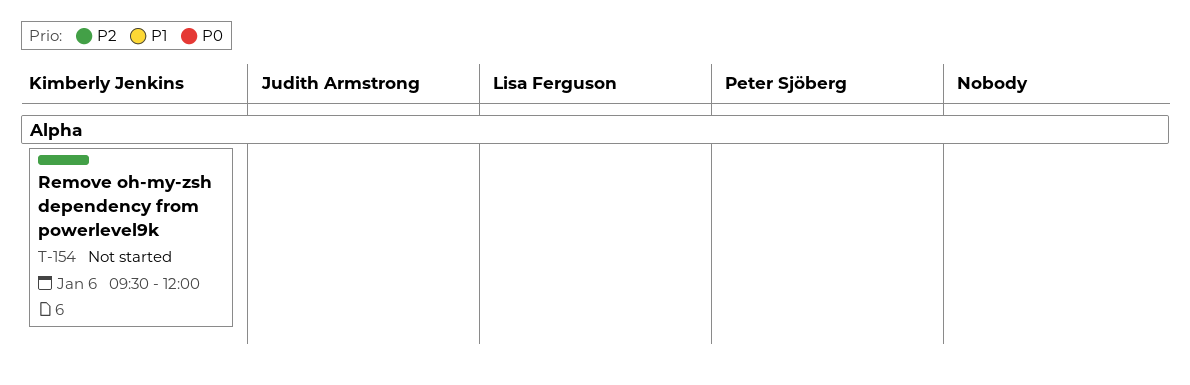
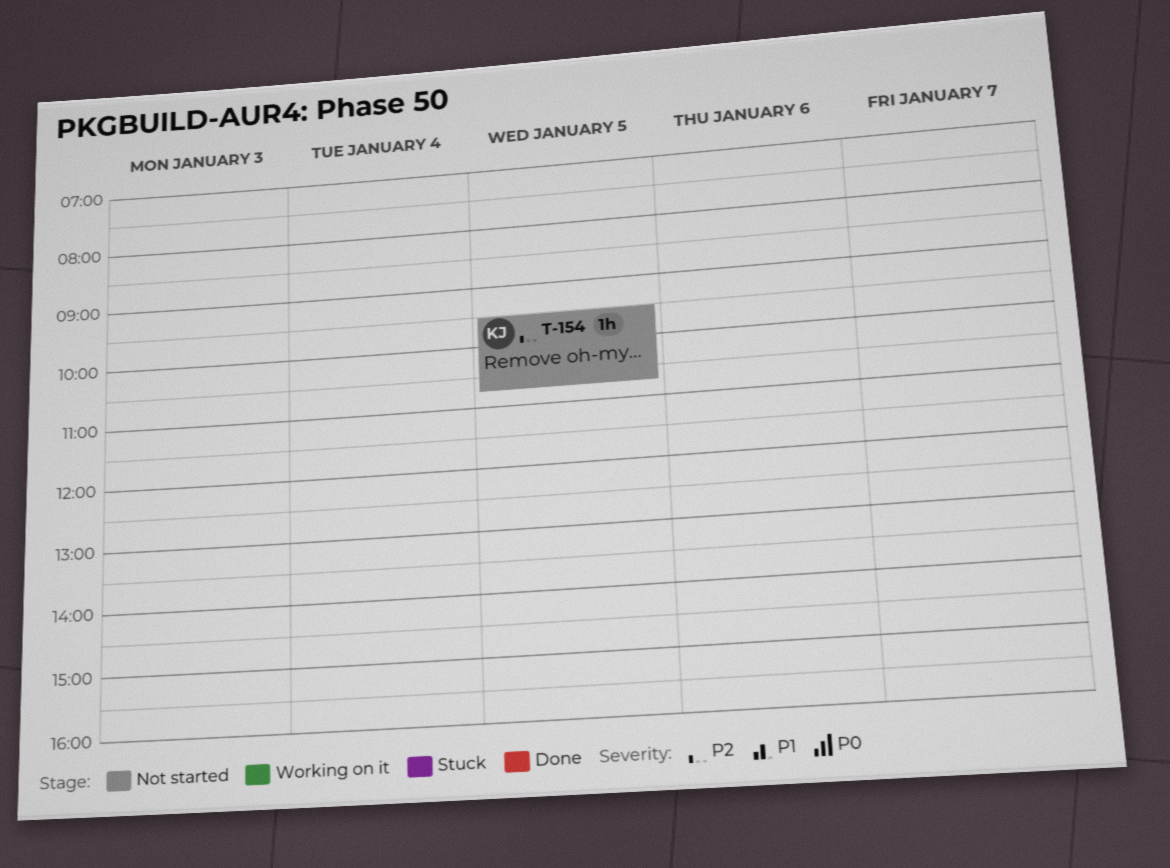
T-154, day: Jan 6 -> Jan 5
T-154, ends: 12:00 -> 10:45

